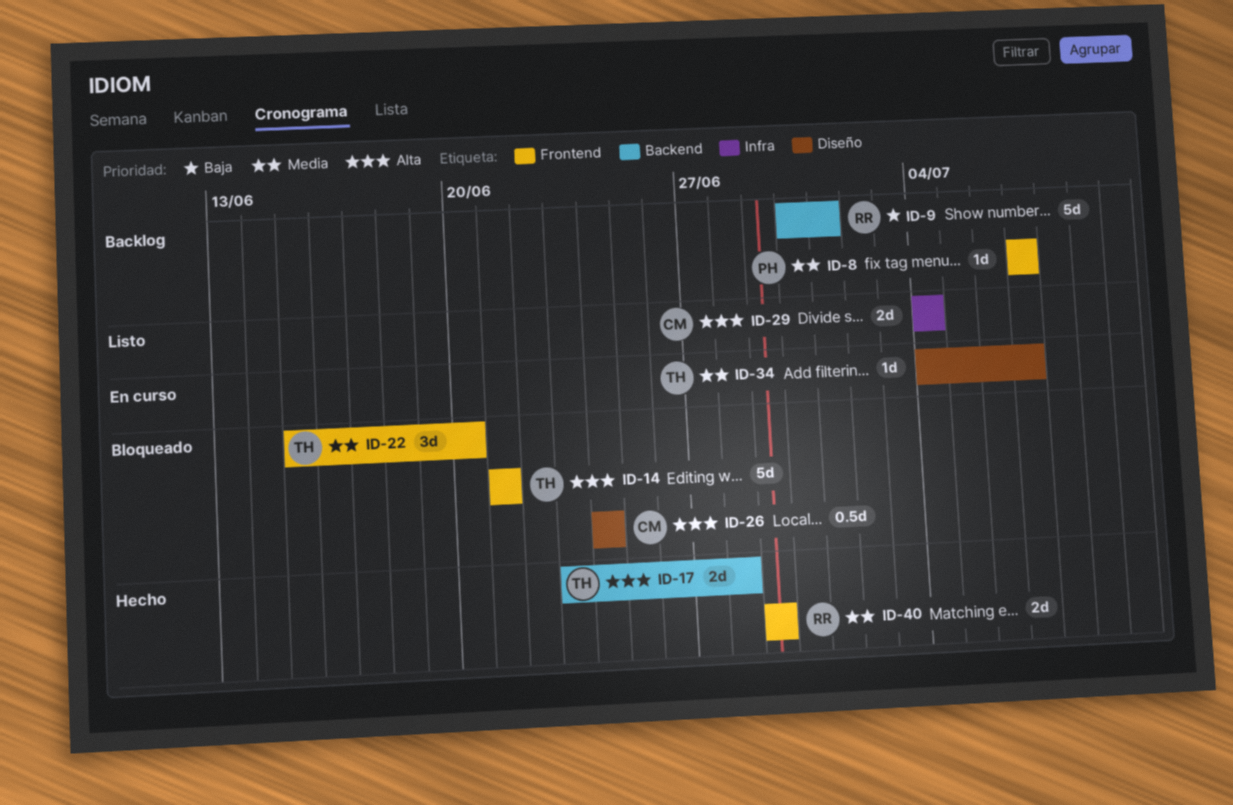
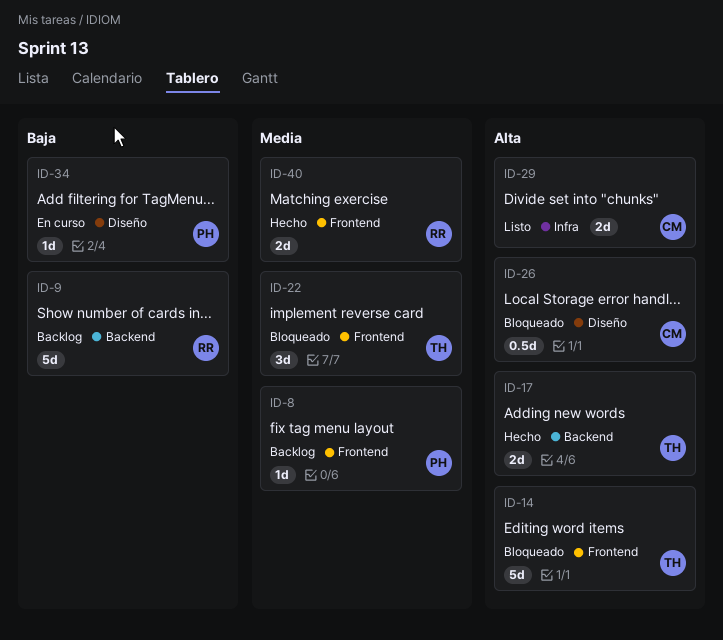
ID-34, owner: TH -> PH
ID-34, priority: Media -> Baja

